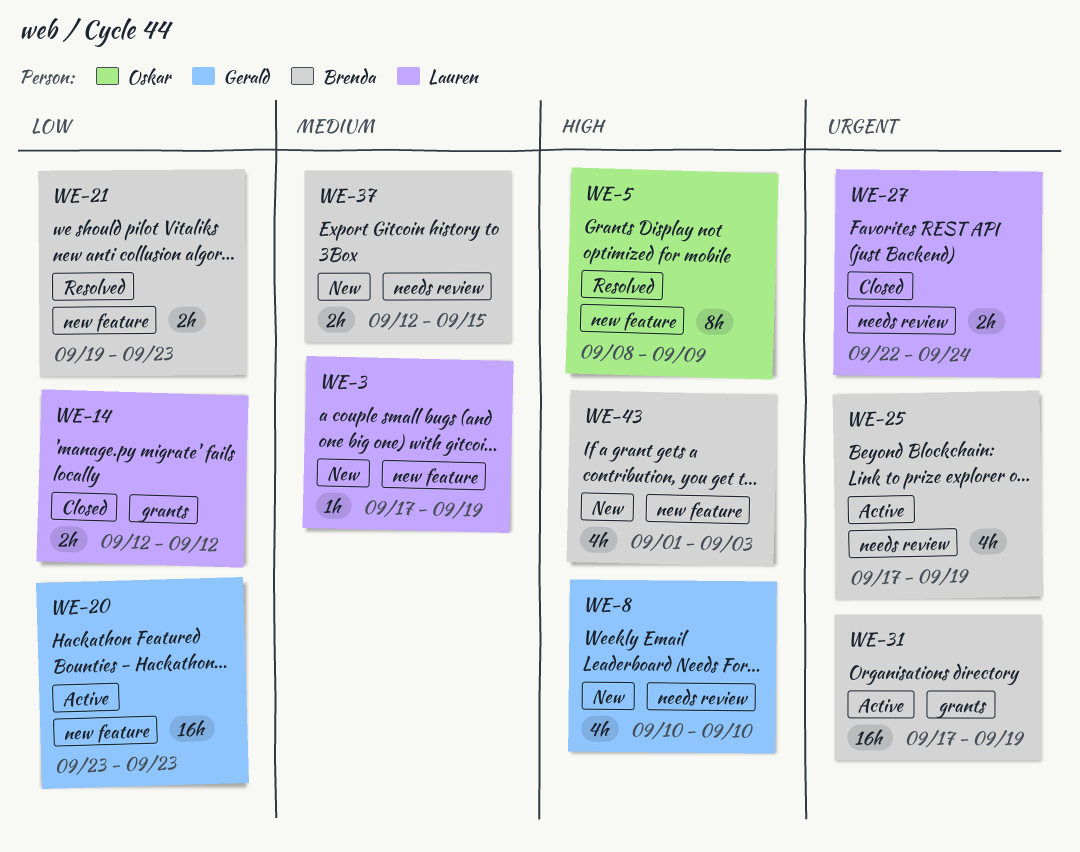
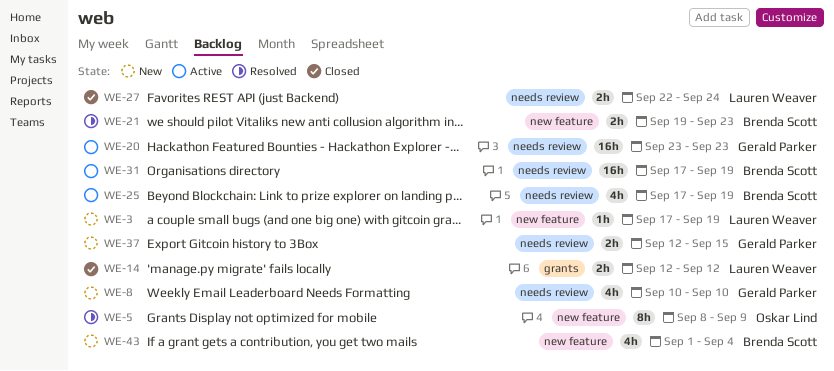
WE-20, label: new feature -> needs review
WE-31, label: grants -> needs review
WE-37, owner: Brenda Scott -> Gerald Parker
WE-43, due: Sep 3 -> Sep 4

